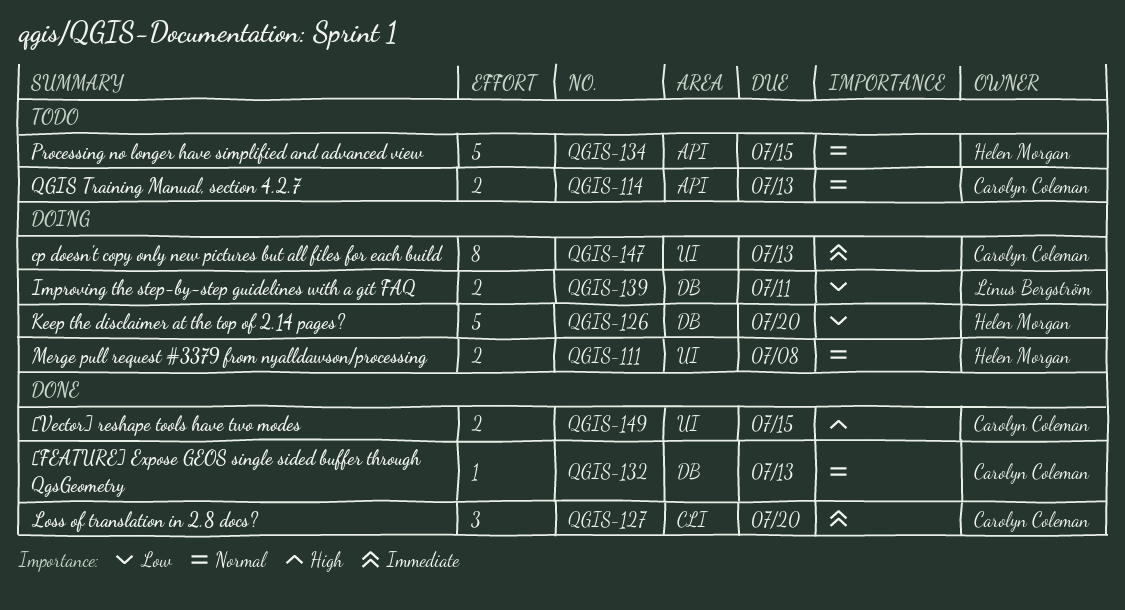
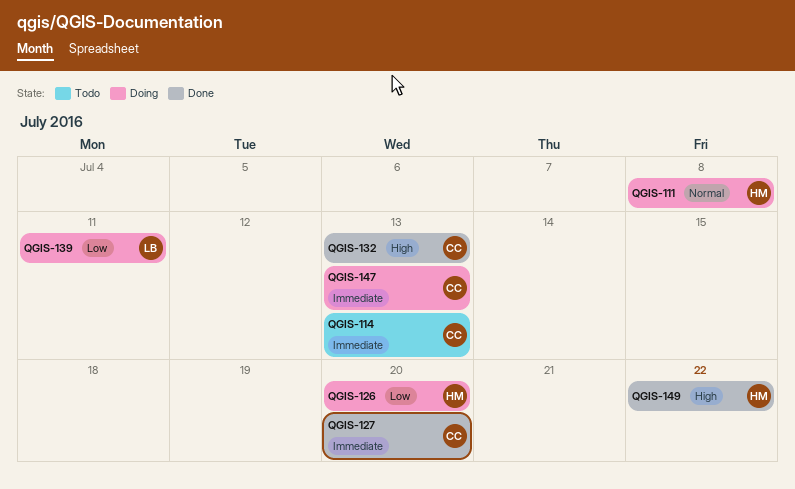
QGIS-114, priority: Normal -> Immediate
QGIS-132, priority: Normal -> High
QGIS-134: present -> none
QGIS-149, owner: Carolyn Coleman -> Helen Morgan
QGIS-149, due: Jul 15 -> Jul 22

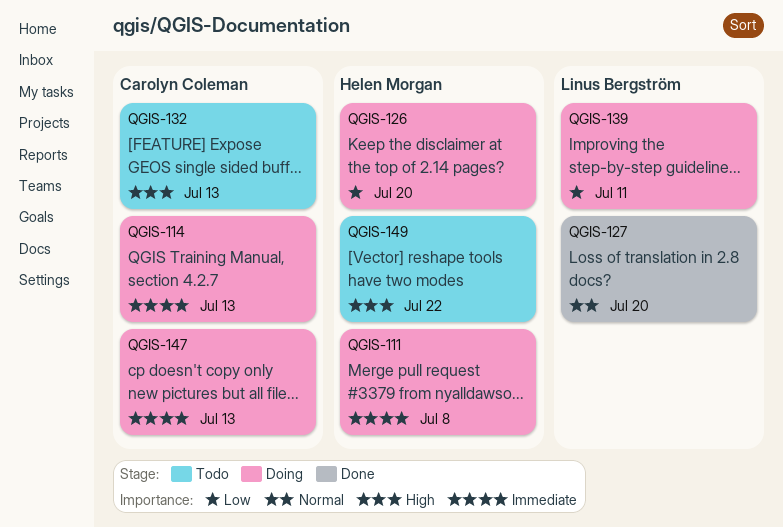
QGIS-111, priority: Normal -> Immediate
QGIS-114, status: Todo -> Doing
QGIS-127, owner: Carolyn Coleman -> Linus Bergström
QGIS-127, priority: Immediate -> Normal
QGIS-132, status: Done -> Todo
QGIS-149, status: Done -> Todo

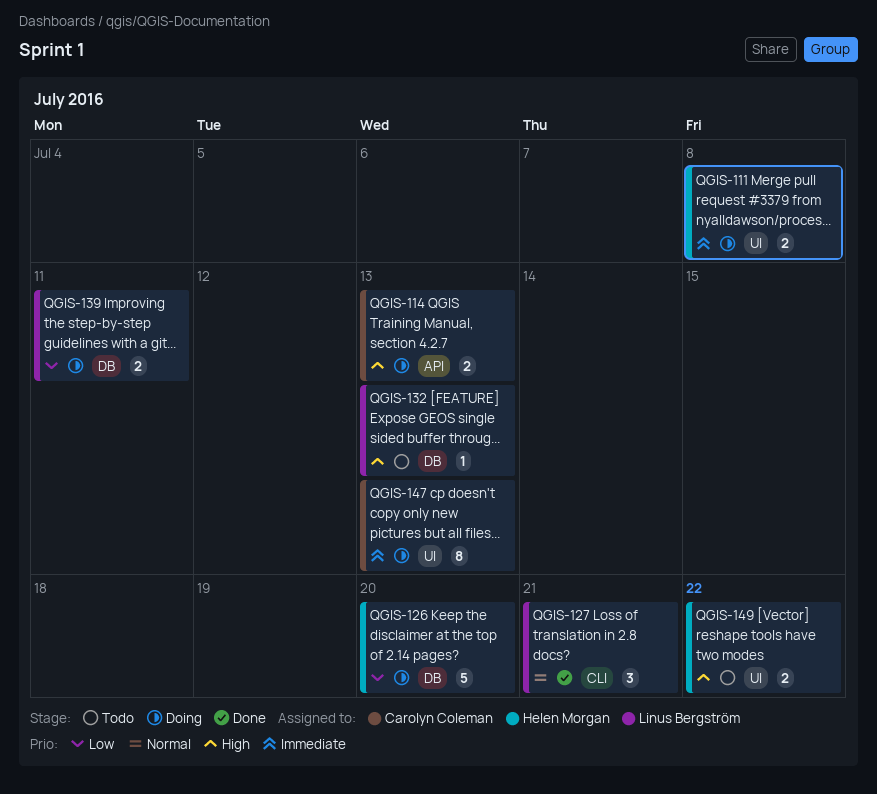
QGIS-114, priority: Immediate -> High
QGIS-127, due: Jul 20 -> Jul 21
QGIS-132, owner: Carolyn Coleman -> Linus Bergström

